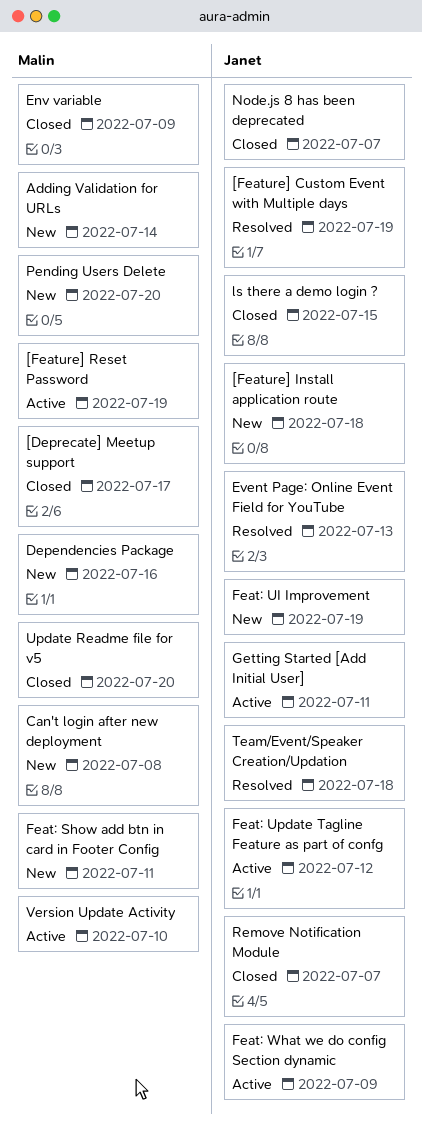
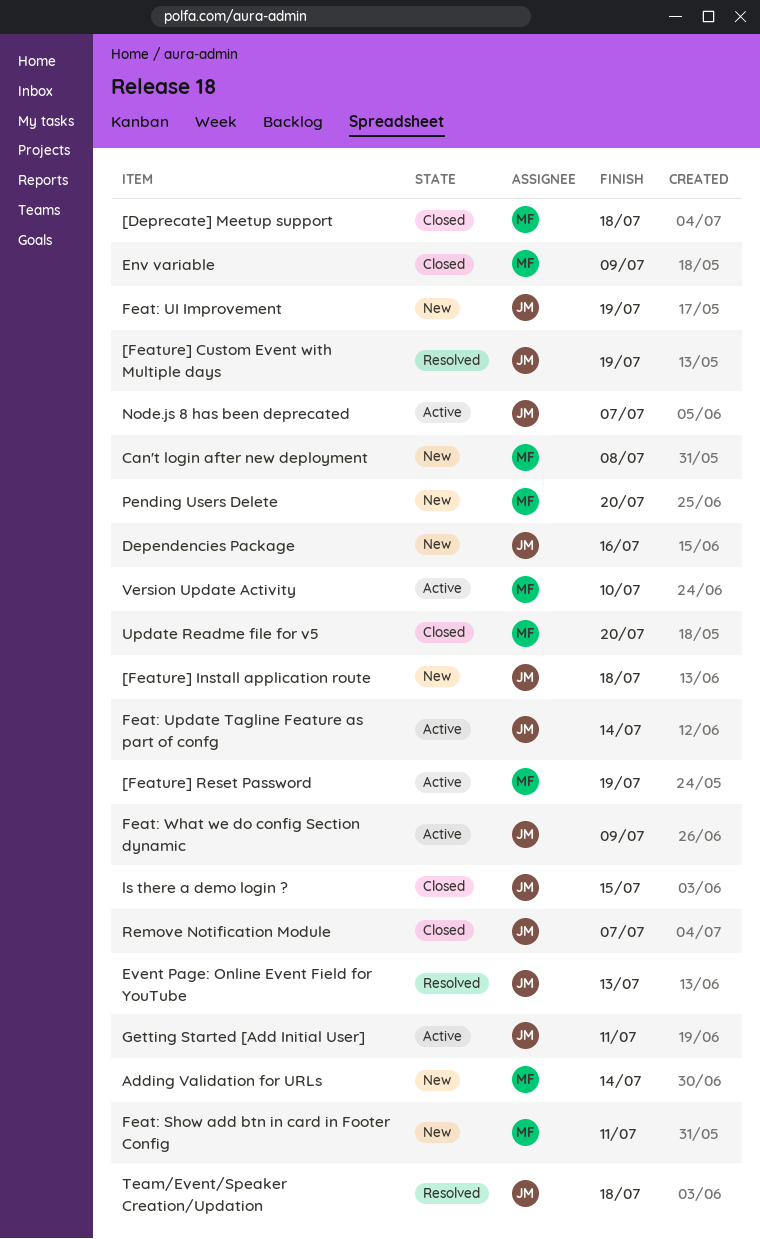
[Deprecate] Meetup support, due: Jul 17 -> Jul 18
Dependencies Package, owner: Malin -> Janet
Feat: Update Tagline Feature as part of confg, due: Jul 12 -> Jul 14
Node.js 8 has been deprecated, status: Closed -> Active

